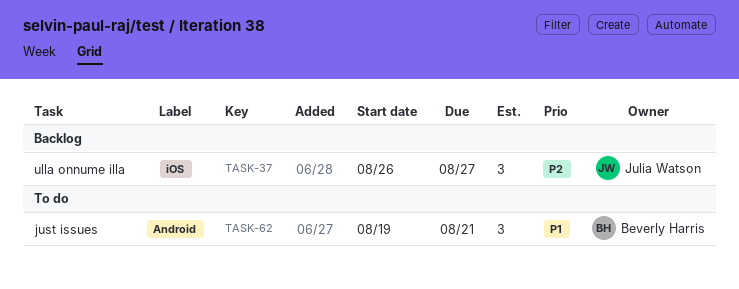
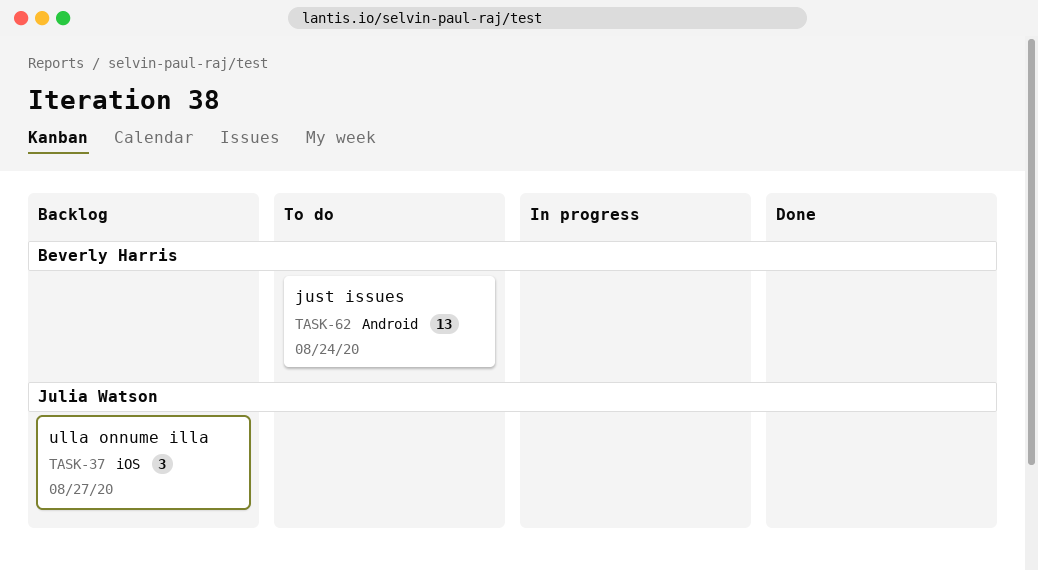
TASK-62, estimate: 3 -> 13
TASK-62, due: Aug 21 -> Aug 24

